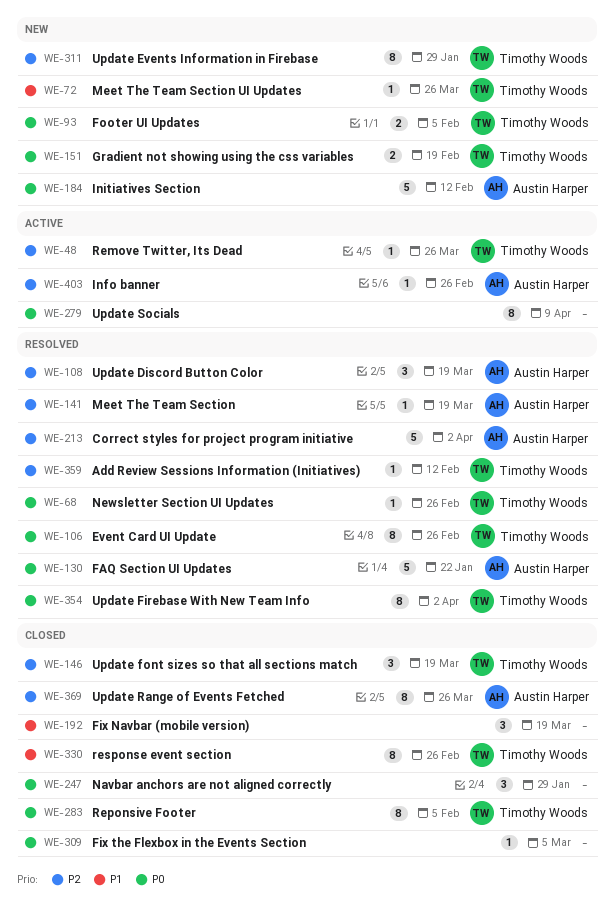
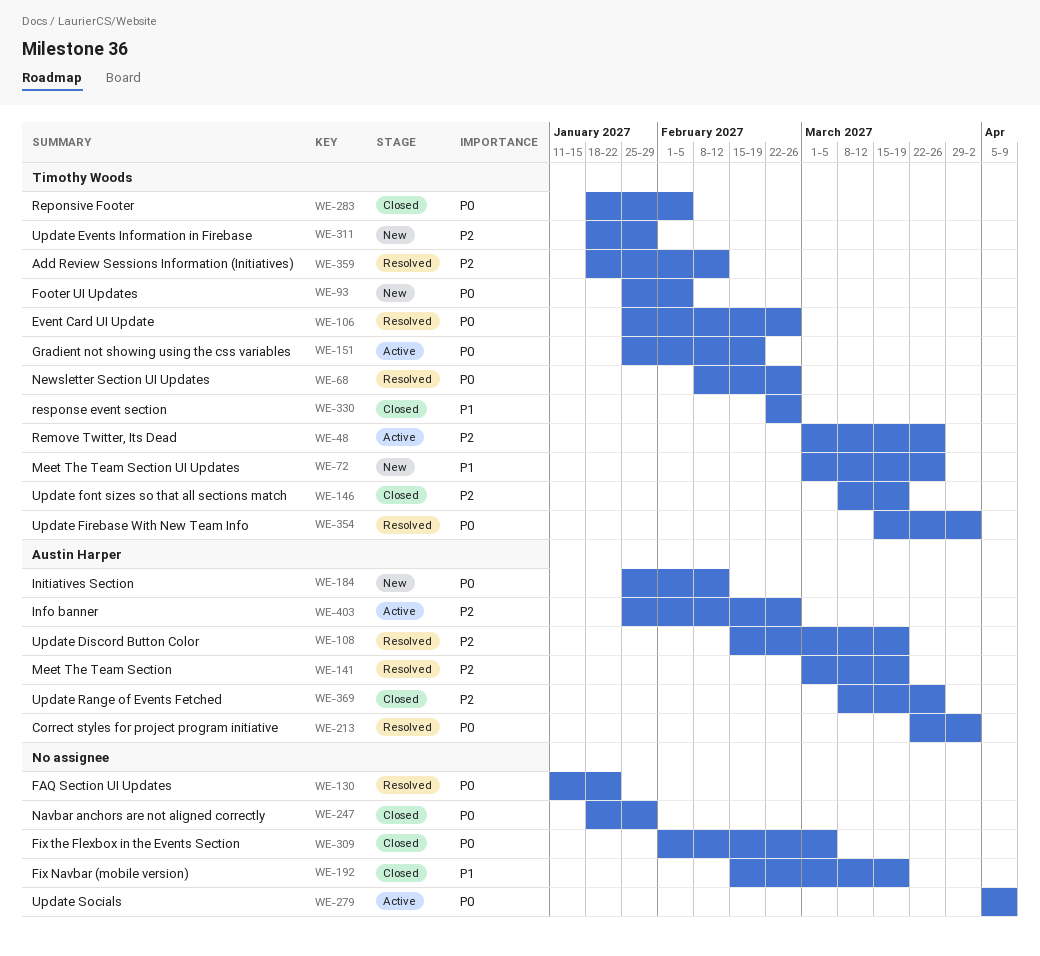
WE-130, owner: Austin Harper -> none
WE-151, status: New -> Active
WE-213, priority: P2 -> P0

